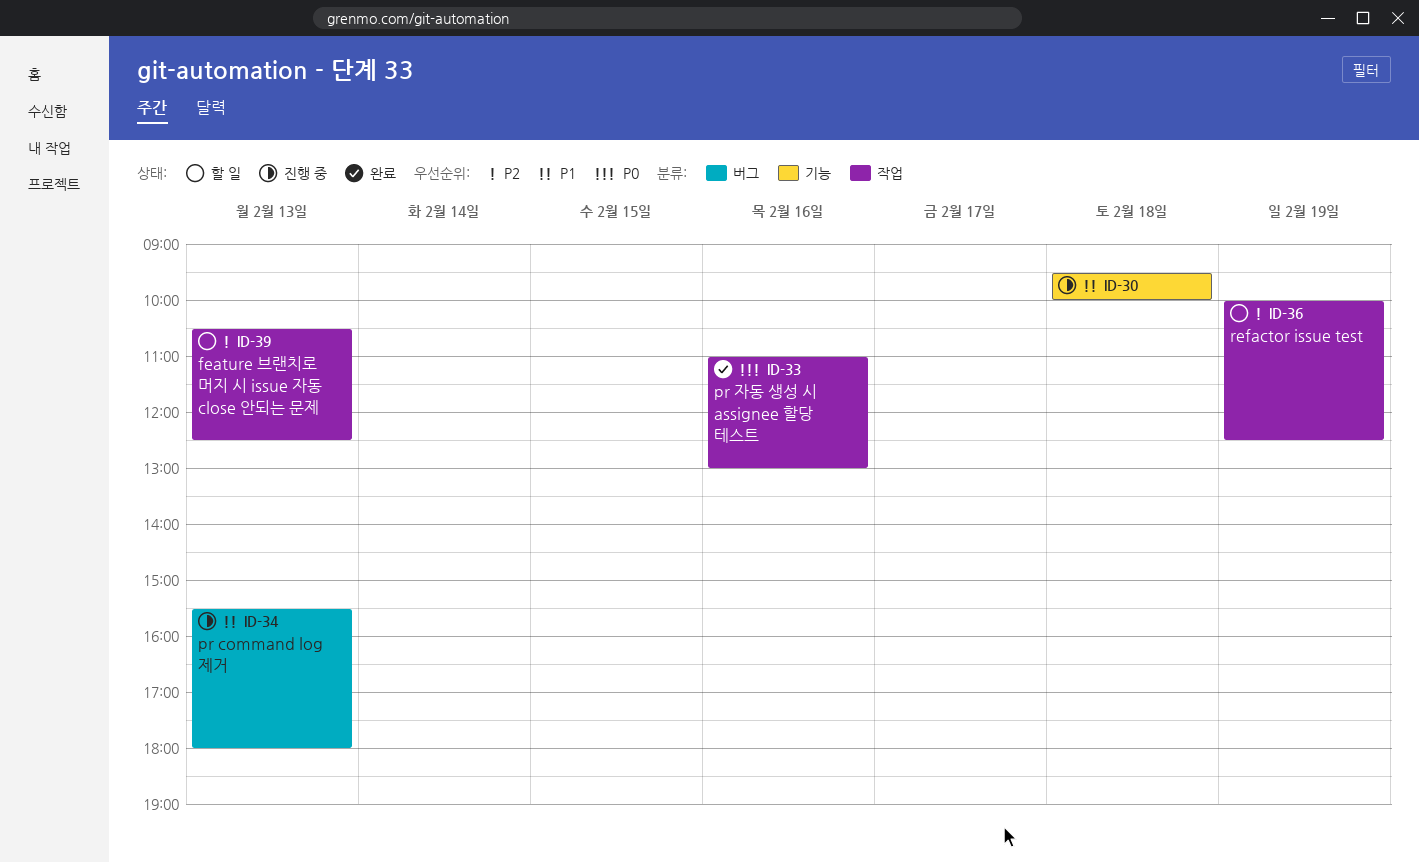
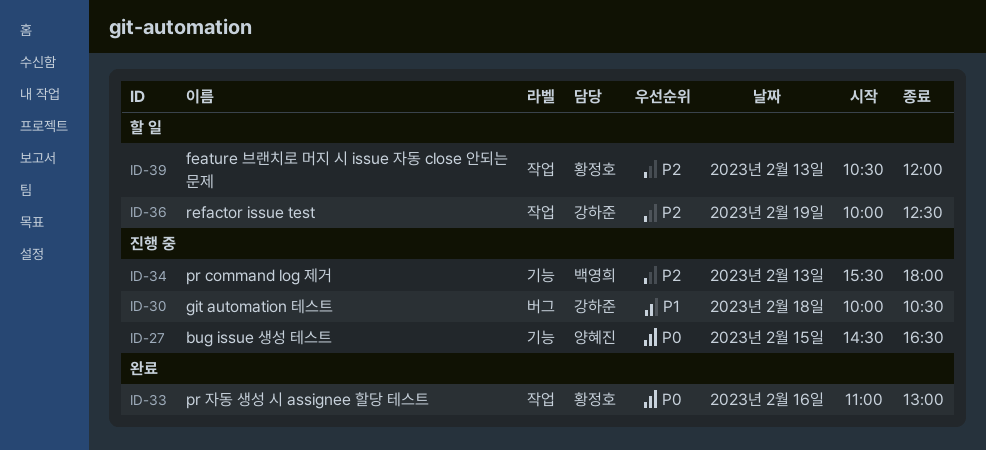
ID-27: none -> present
ID-30, label: 기능 -> 버그
ID-30, begins: 09:30 -> 10:00
ID-30, ends: 10:00 -> 10:30
ID-34, priority: P1 -> P2
ID-34, label: 버그 -> 기능
ID-39, ends: 12:30 -> 12:00

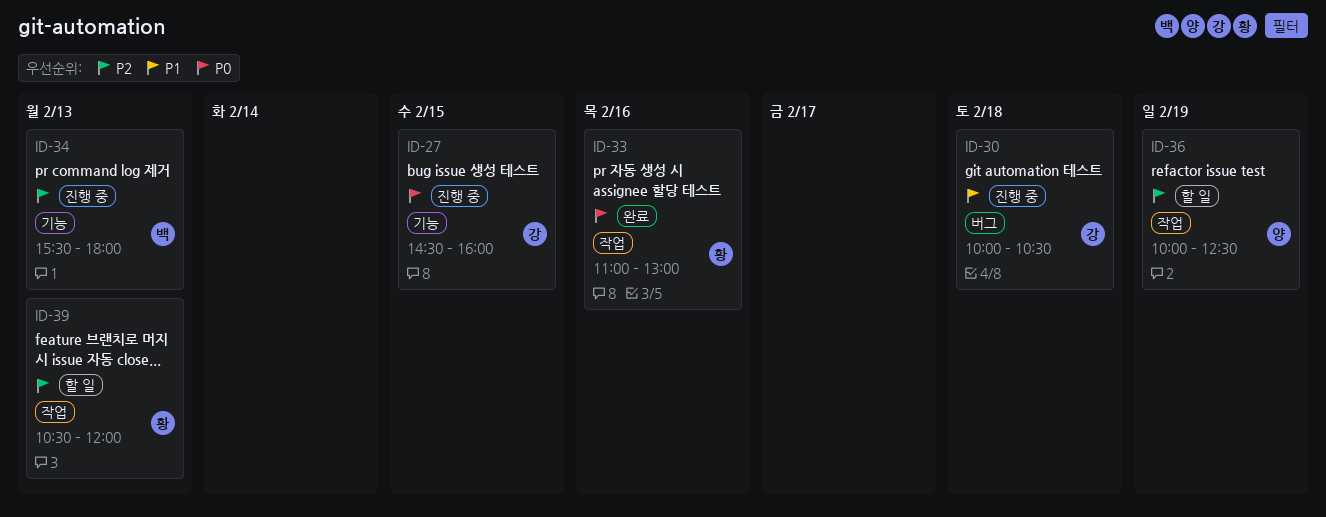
ID-27, owner: 양혜진 -> 강하준
ID-27, ends: 16:30 -> 16:00
ID-36, owner: 강하준 -> 양혜진

